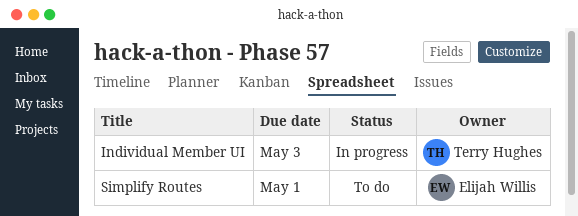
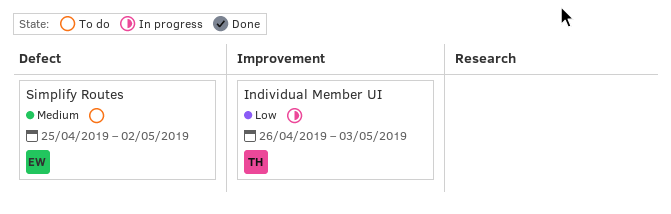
Simplify Routes, due: May 1 -> May 2

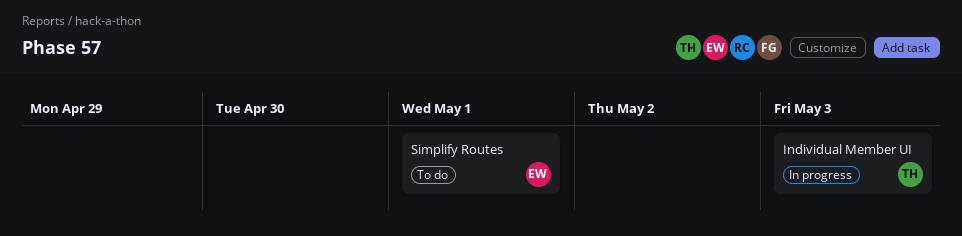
Simplify Routes, due: May 2 -> May 1

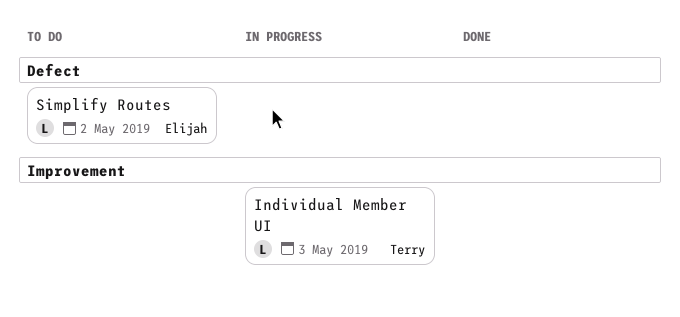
Simplify Routes, due: May 1 -> May 2

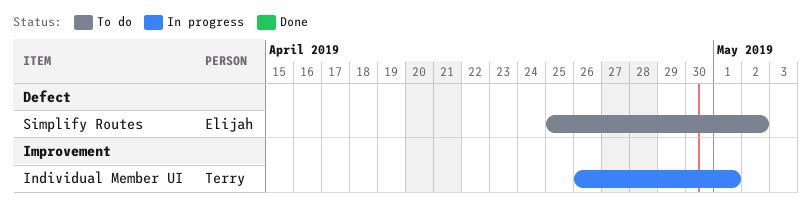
Individual Member UI, due: May 3 -> May 1

